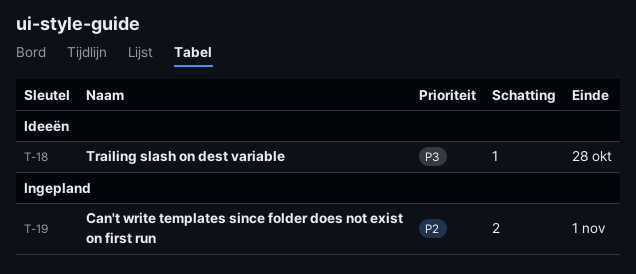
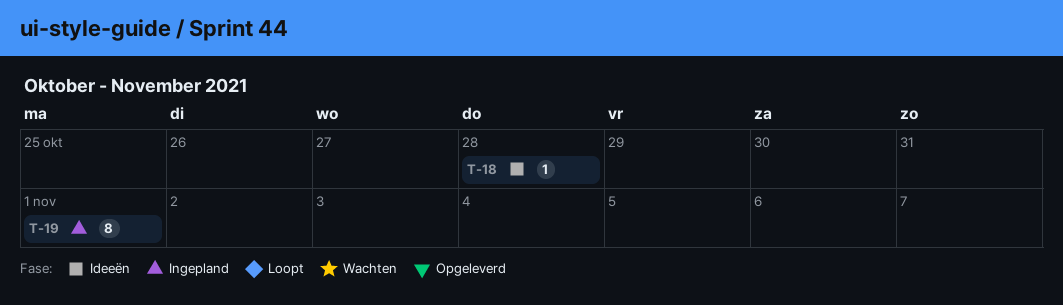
T-19, estimate: 2 -> 8

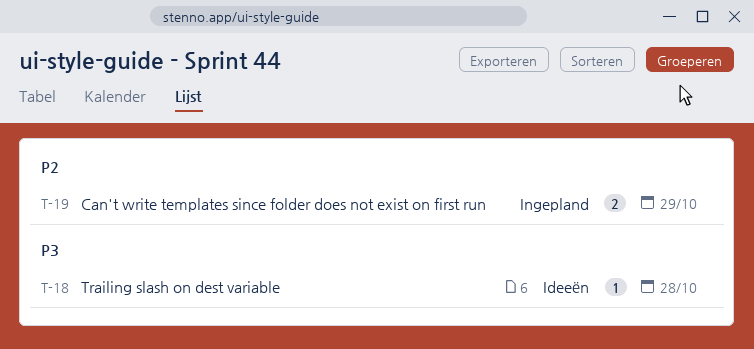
T-19, estimate: 8 -> 2
T-19, due: Nov 1 -> Oct 29

